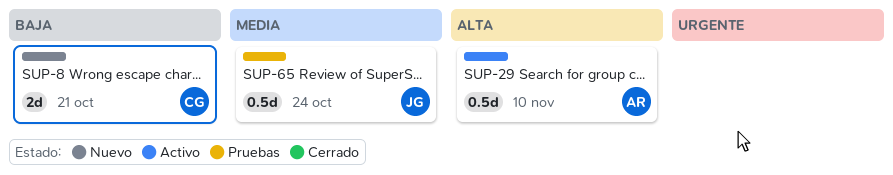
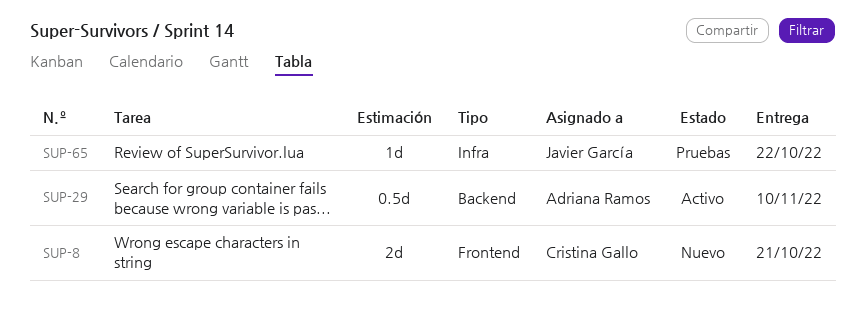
SUP-65, estimate: 0.5d -> 1d
SUP-65, due: Oct 24 -> Oct 22

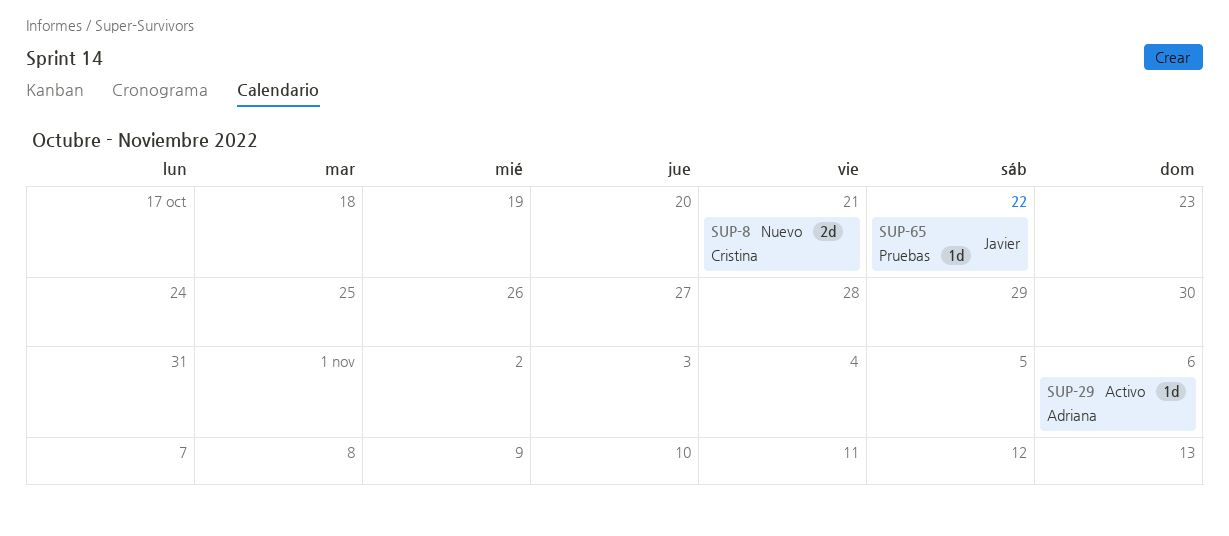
SUP-29, estimate: 0.5d -> 1d
SUP-29, due: Nov 10 -> Nov 6

